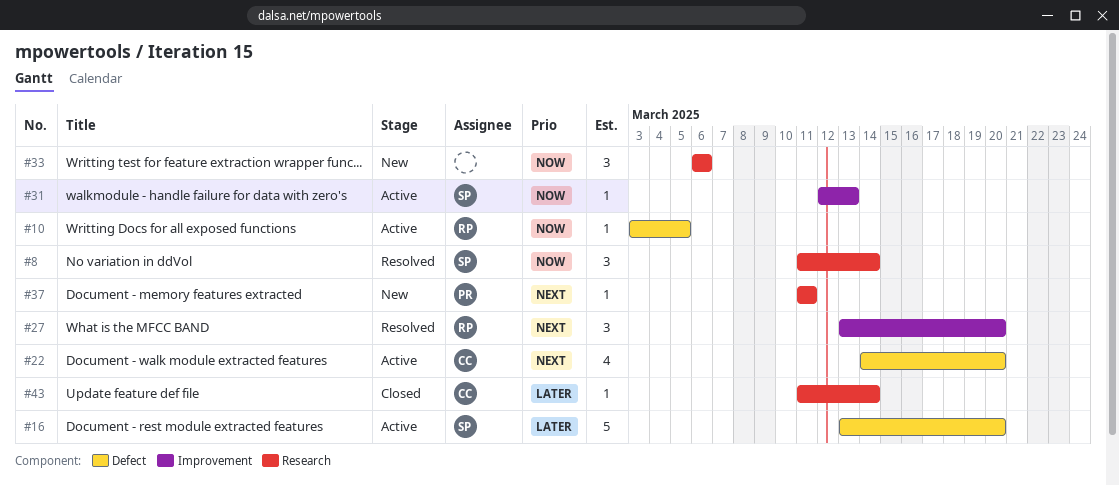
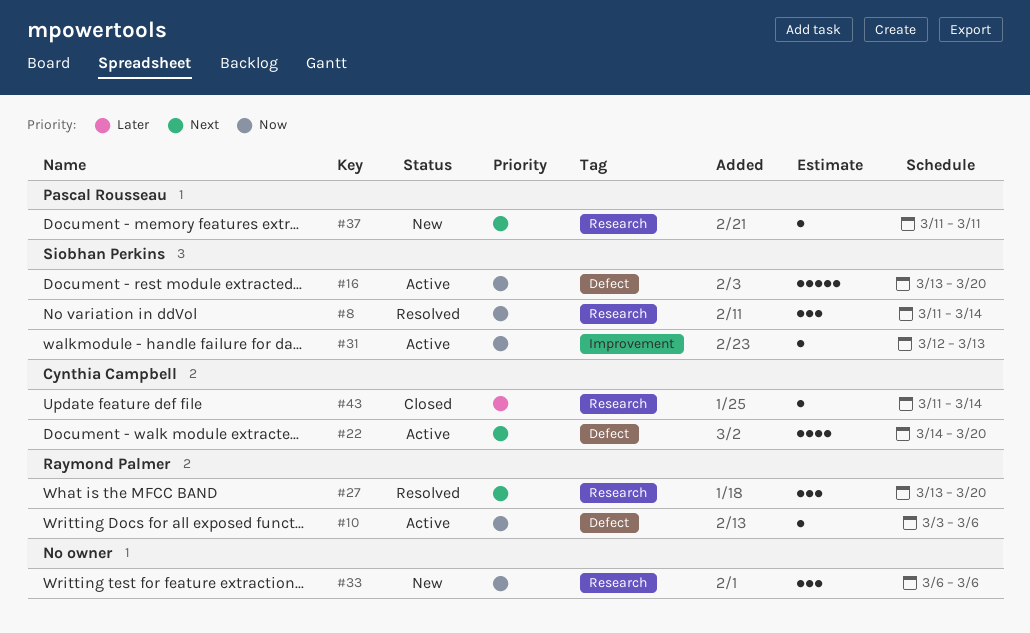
#10, due: Mar 5 -> Mar 6
#16, priority: Later -> Now
#27, label: Improvement -> Research

